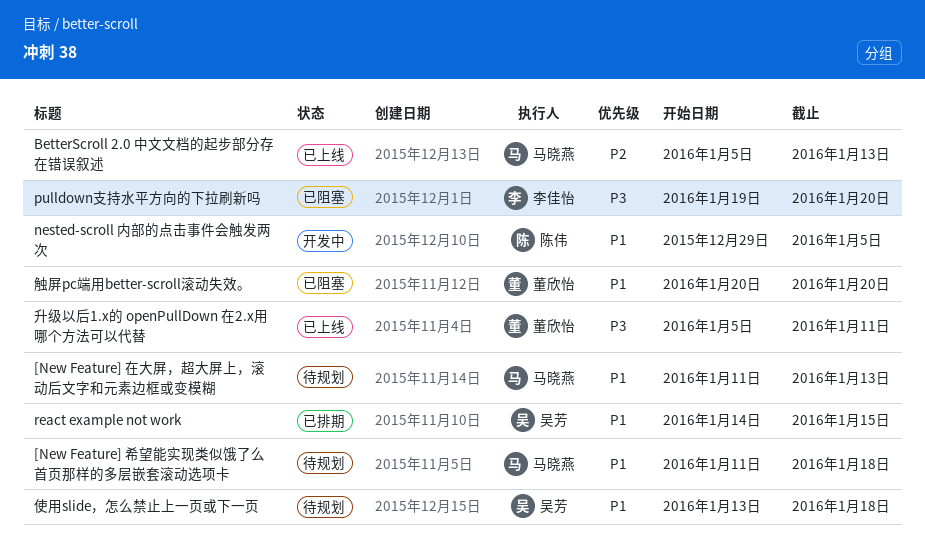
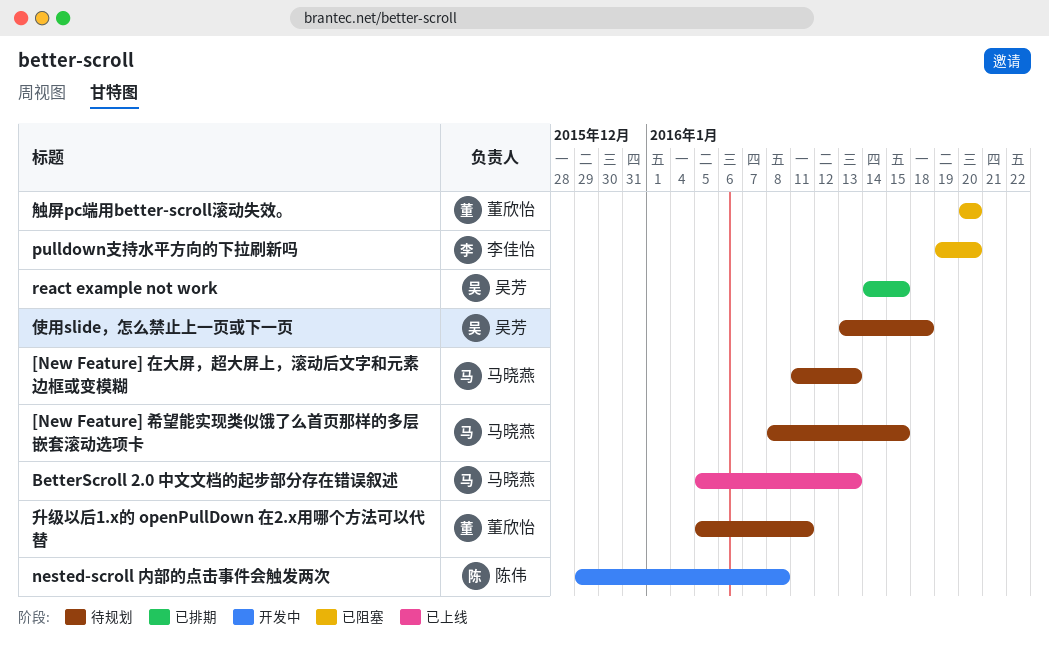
[New Feature] 希望能实现类似饿了么首页那样的多层嵌套滚动选项卡, start: Jan 11 -> Jan 8
[New Feature] 希望能实现类似饿了么首页那样的多层嵌套滚动选项卡, due: Jan 18 -> Jan 15
nested-scroll 内部的点击事件会触发两次, due: Jan 5 -> Jan 8
升级以后1.x的 openPullDown 在2.x用哪个方法可以代替, status: 已上线 -> 待规划

